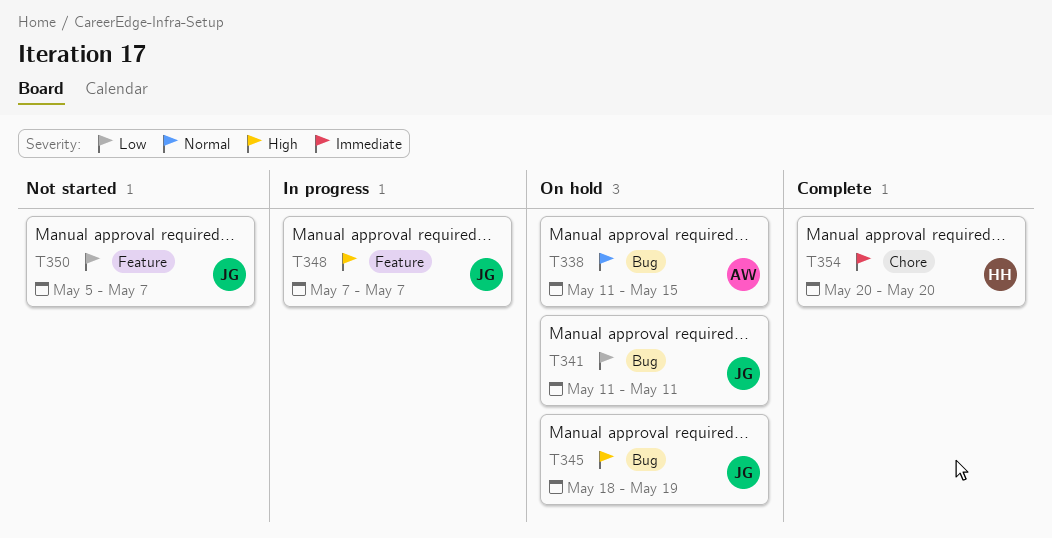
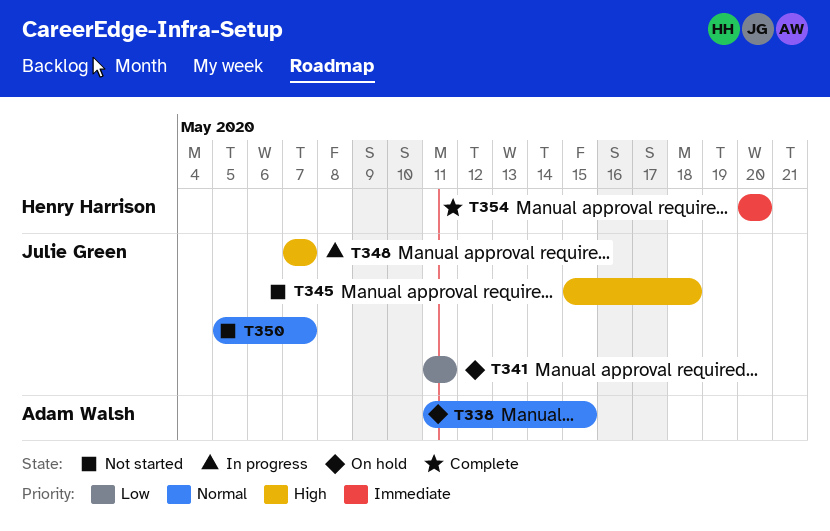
T345, status: On hold -> Not started
T345, start: May 18 -> May 15
T345, due: May 19 -> May 18
T350, priority: Low -> Normal

